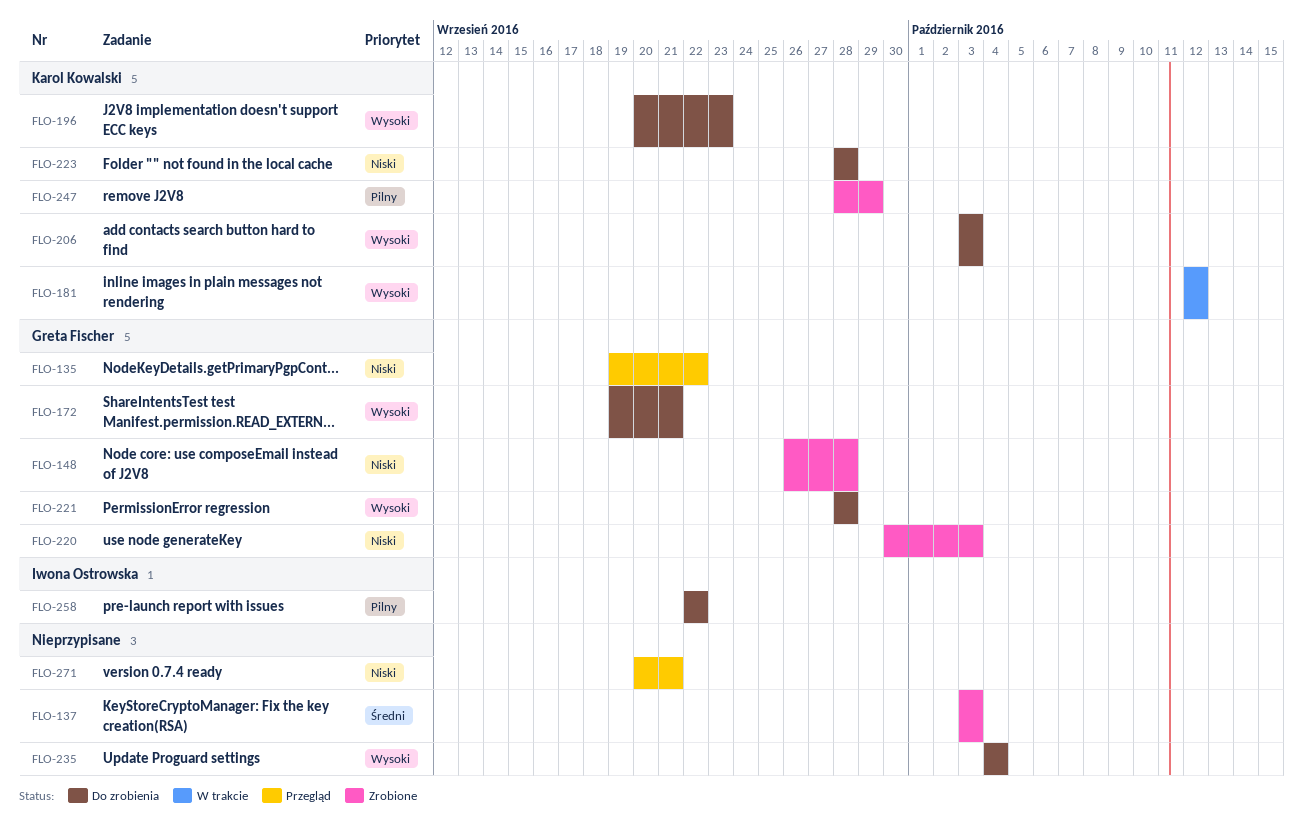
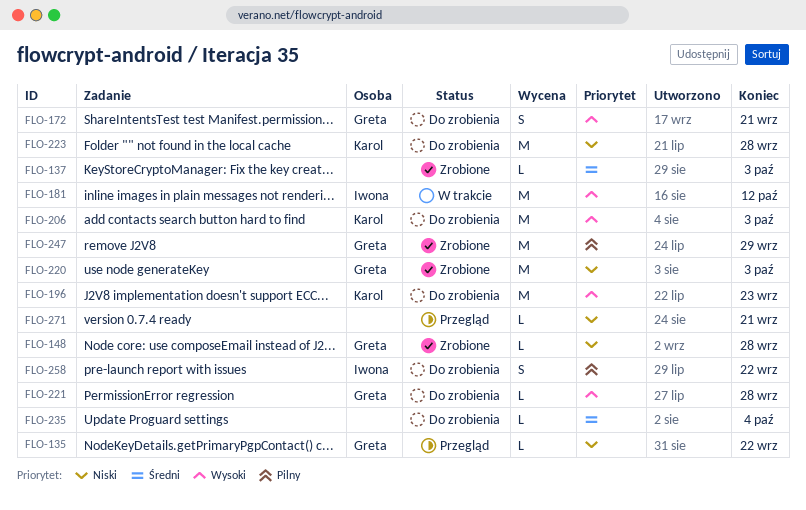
FLO-181, owner: Karol Kowalski -> Iwona Ostrowska
FLO-235, priority: Wysoki -> Średni
FLO-247, owner: Karol Kowalski -> Greta Fischer

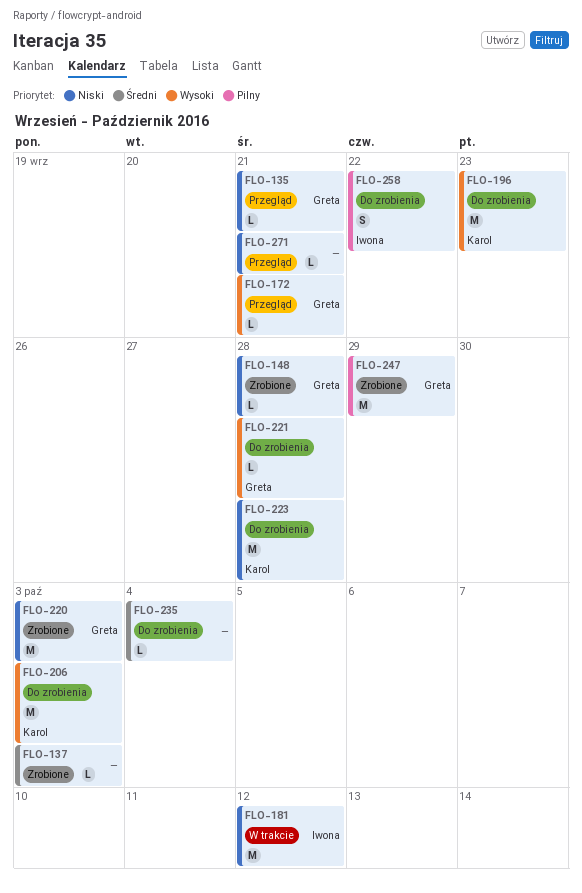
FLO-135, due: Sep 22 -> Sep 21
FLO-172, status: Do zrobienia -> Przegląd
FLO-172, estimate: S -> L
FLO-181, priority: Wysoki -> Niski

